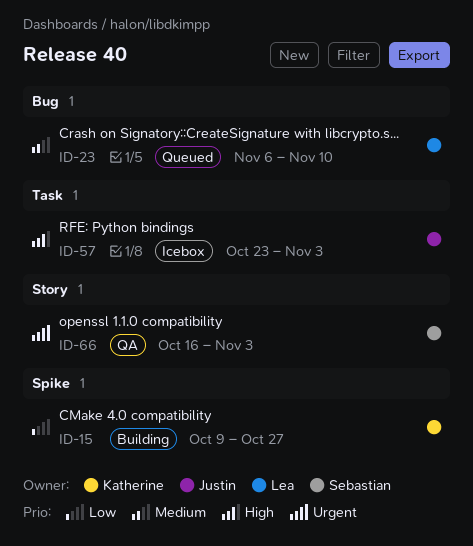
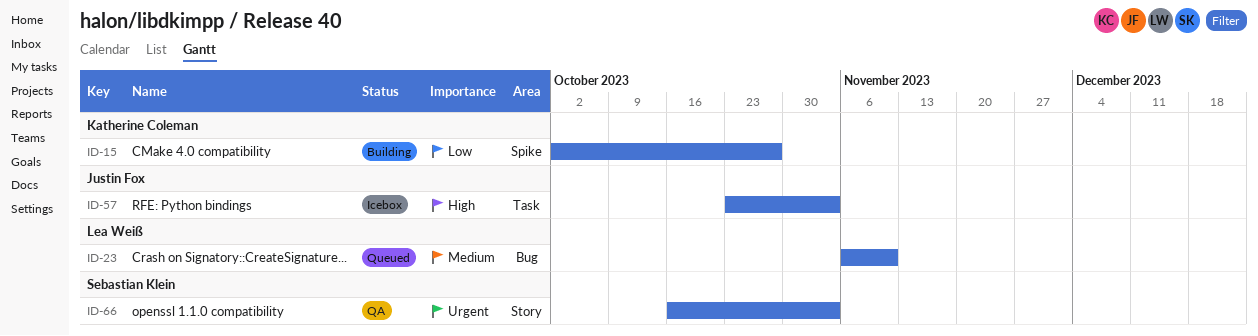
ID-15, start: Oct 9 -> Oct 2

